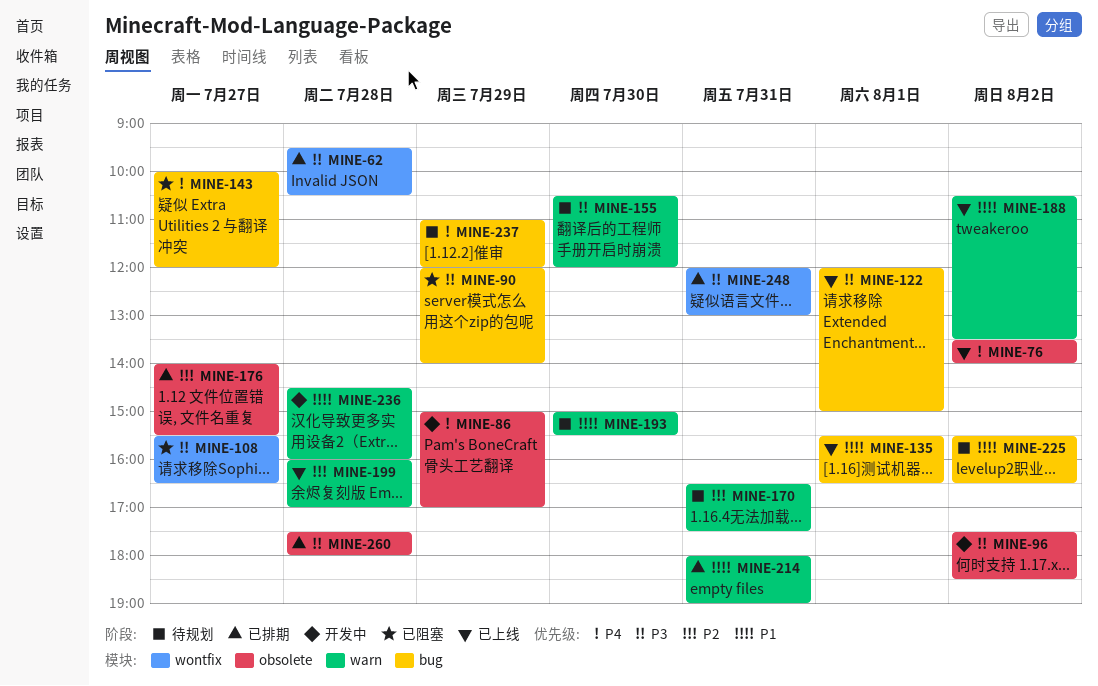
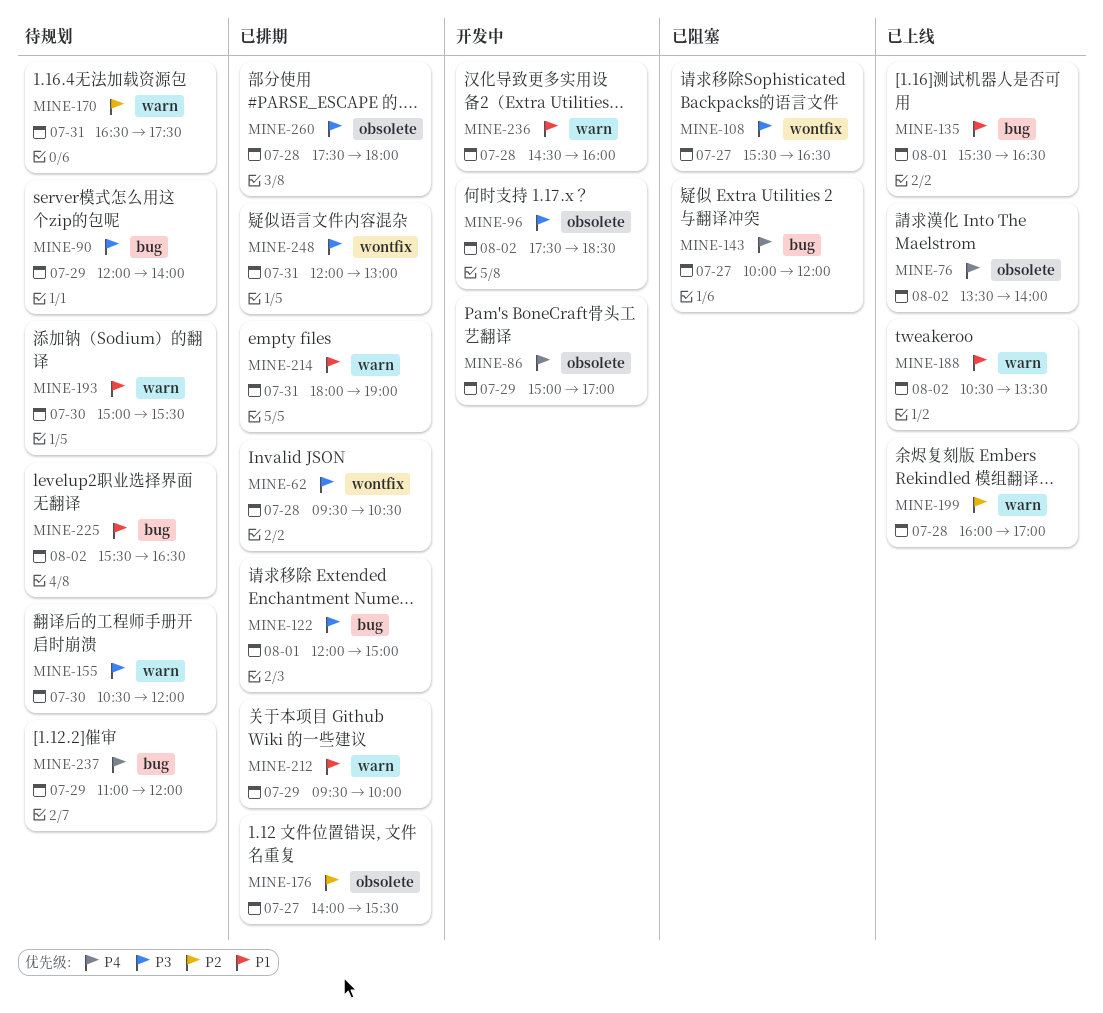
MINE-90, status: 已阻塞 -> 待规划
MINE-122, status: 已上线 -> 已排期
MINE-212: none -> present

